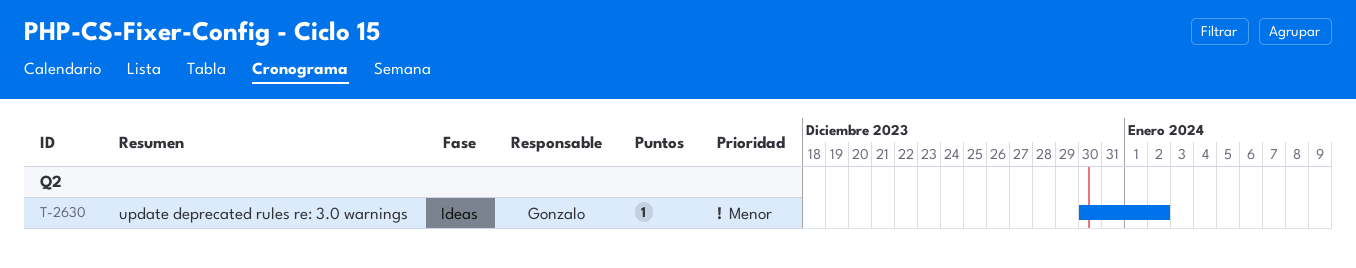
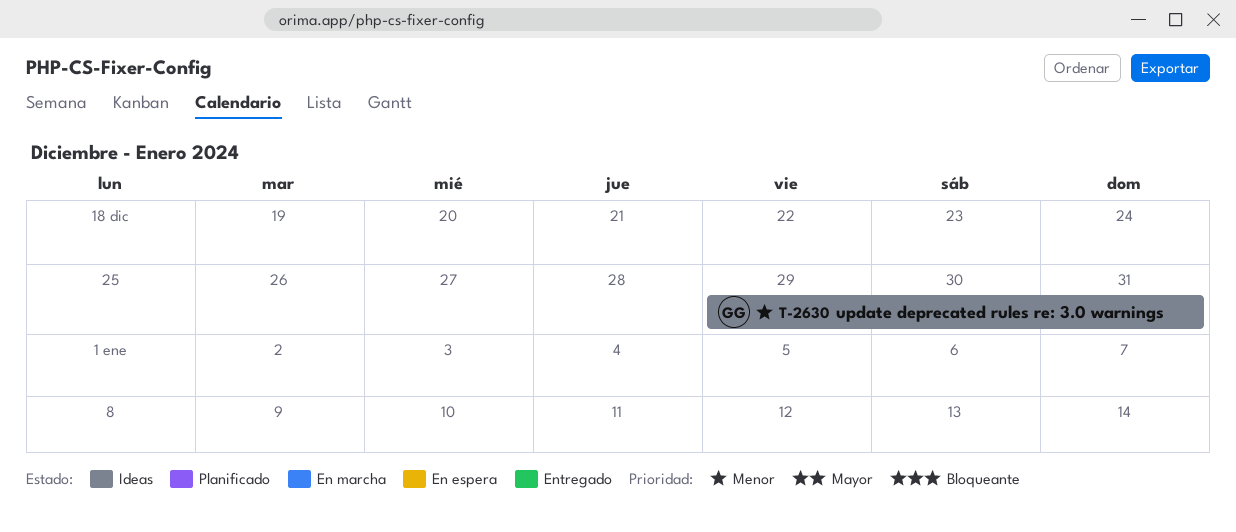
T-2630, start: Dec 30 -> Dec 29
T-2630, due: Jan 2 -> Dec 31

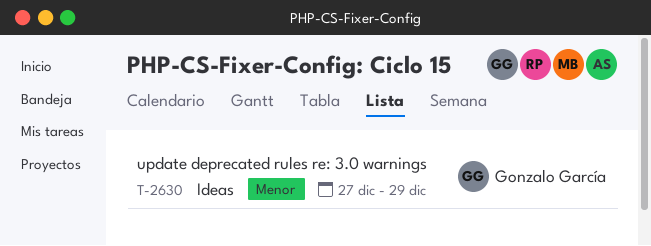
T-2630, start: Dec 29 -> Dec 27
T-2630, due: Dec 31 -> Dec 29

